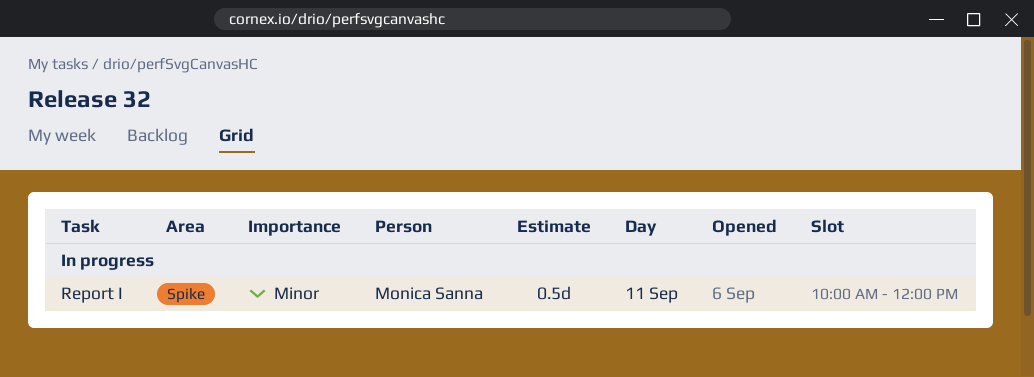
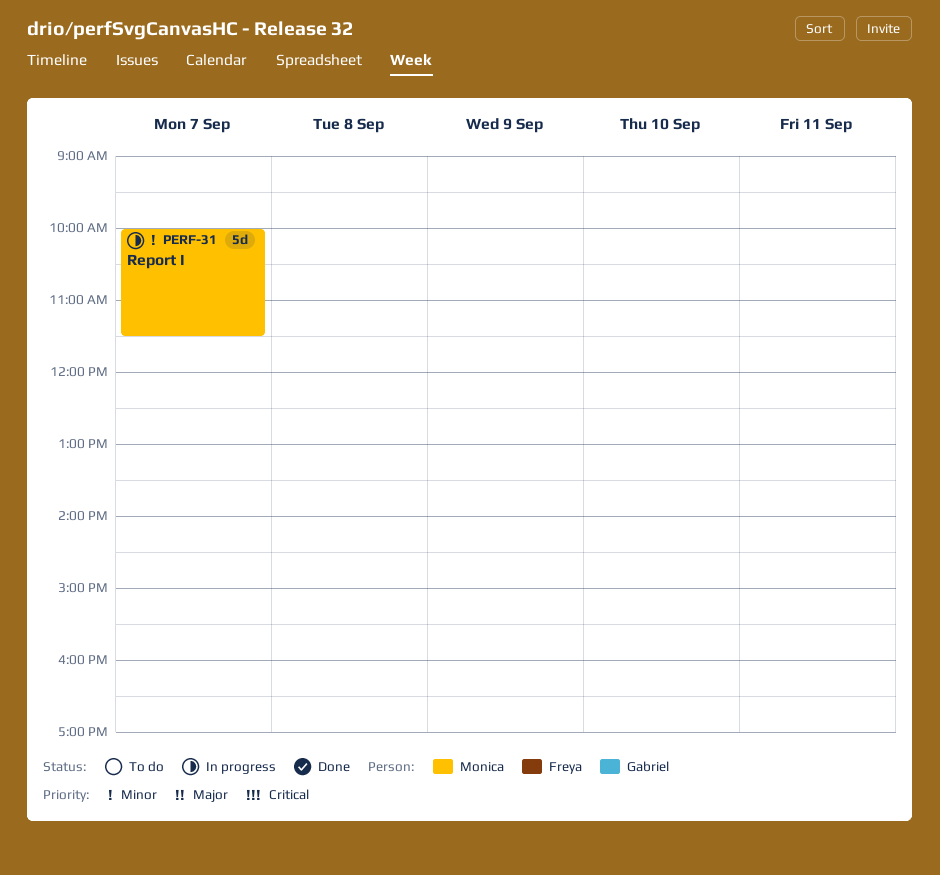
Report I, estimate: 0.5d -> 5d
Report I, day: Sep 11 -> Sep 7
Report I, ends: 12:00 -> 11:30

